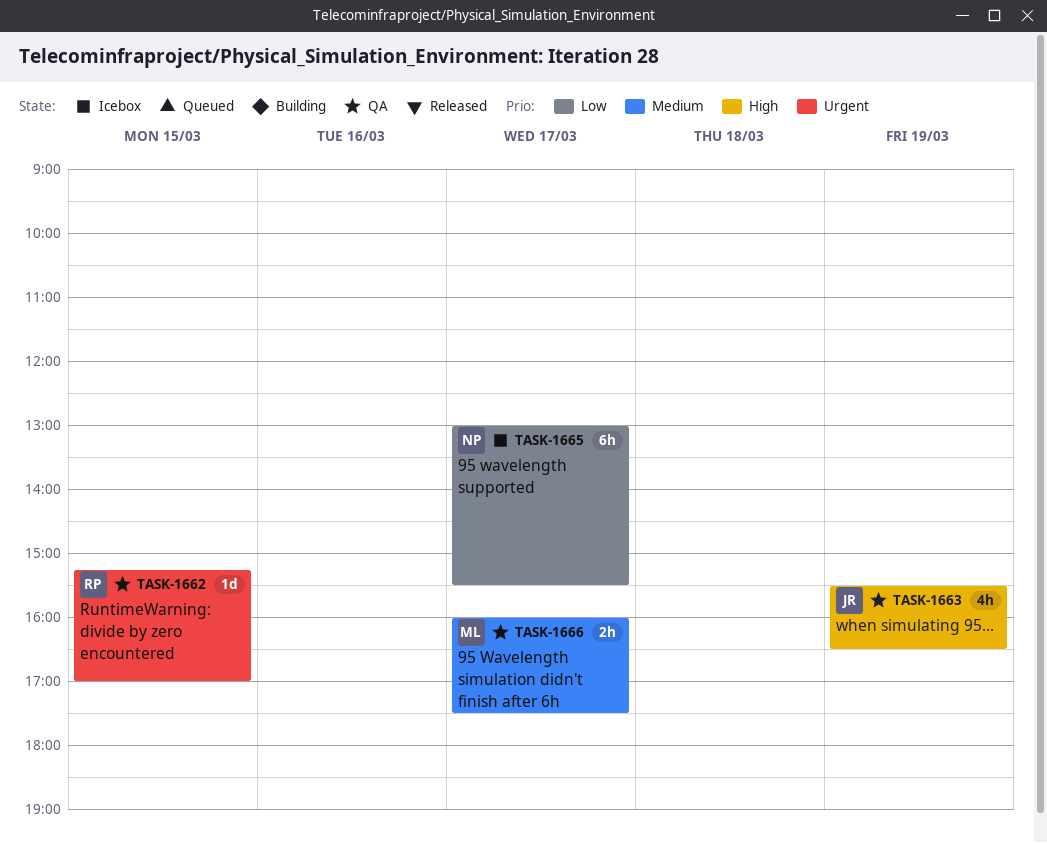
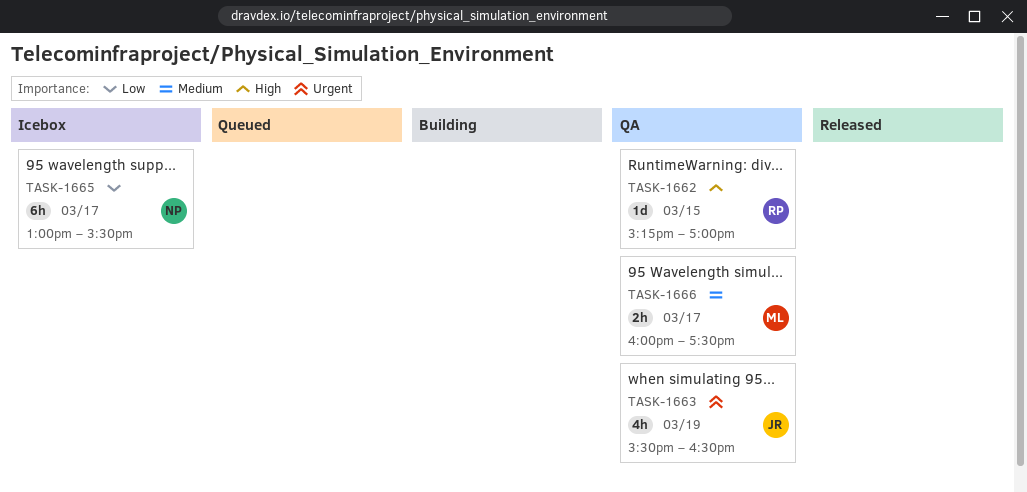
TASK-1662, priority: Urgent -> High
TASK-1663, priority: High -> Urgent

